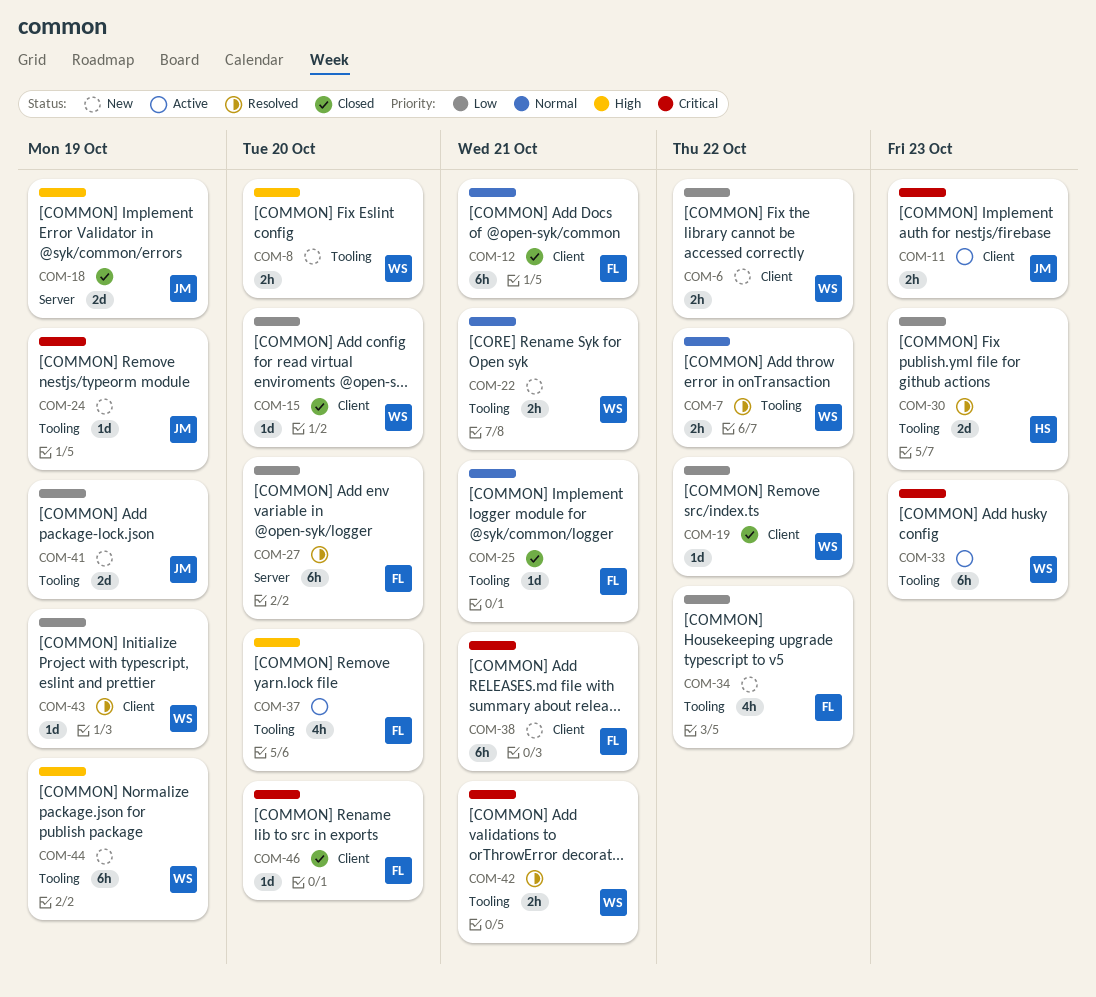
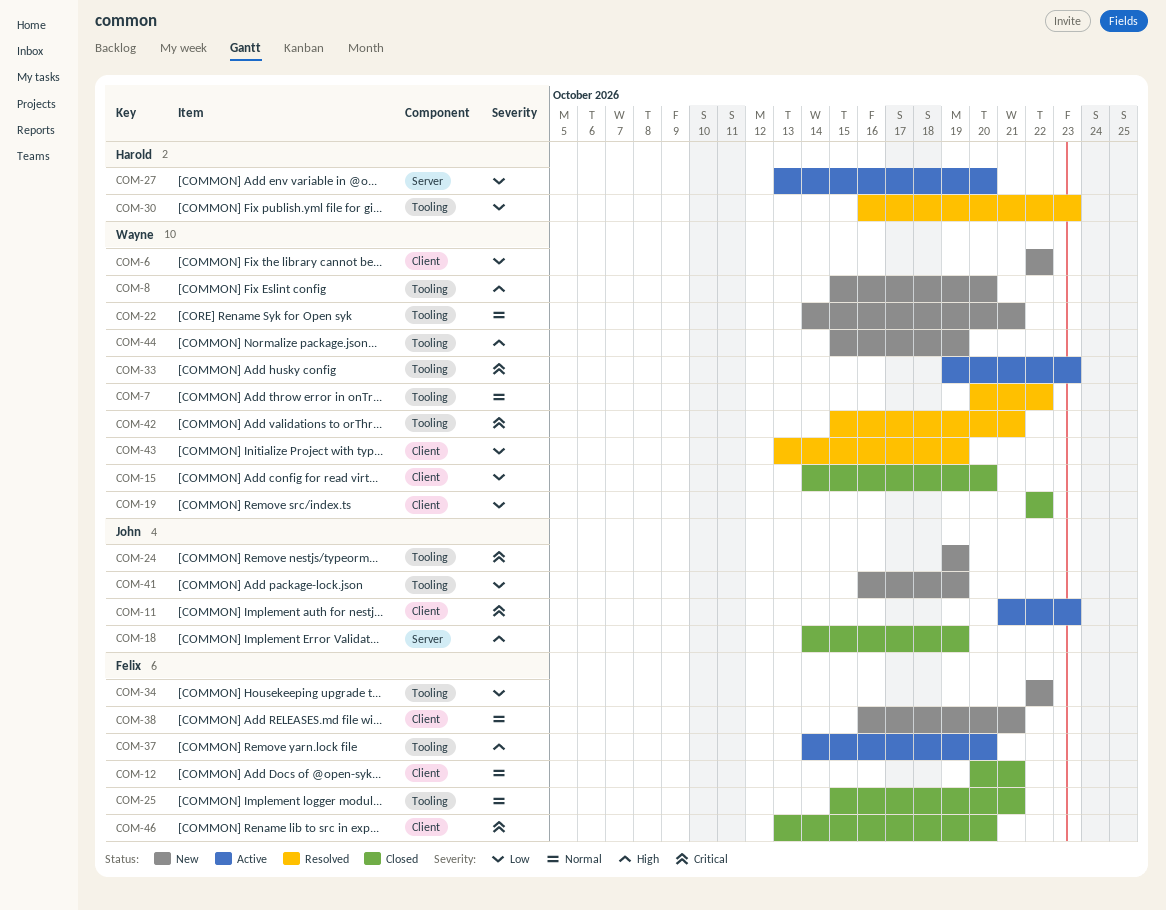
COM-27, status: Resolved -> Active
COM-27, owner: Felix -> Harold
COM-38, priority: Critical -> Normal

